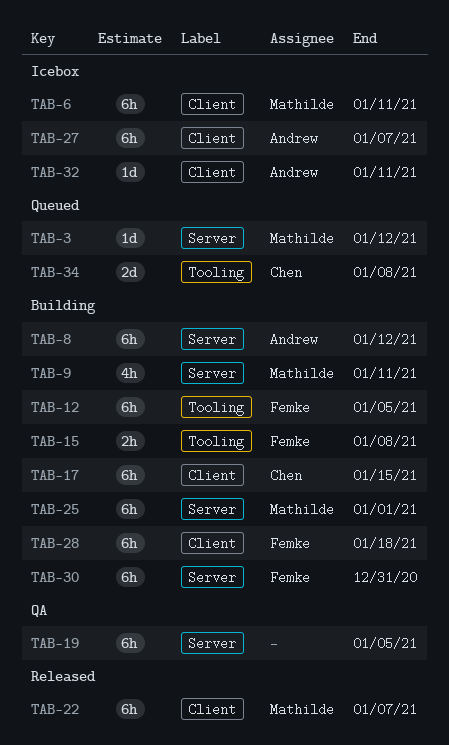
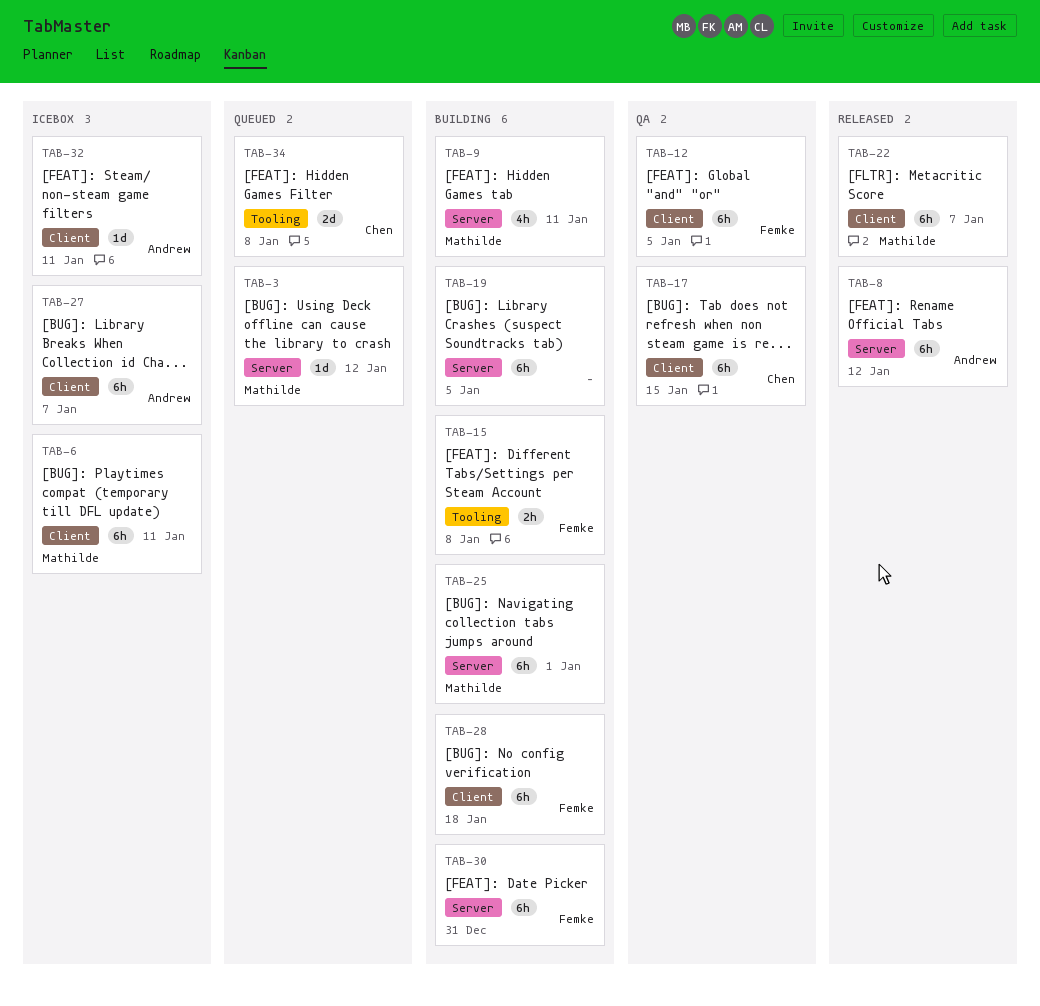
TAB-8, status: Building -> Released
TAB-12, status: Building -> QA
TAB-12, label: Tooling -> Client
TAB-17, status: Building -> QA
TAB-19, status: QA -> Building

